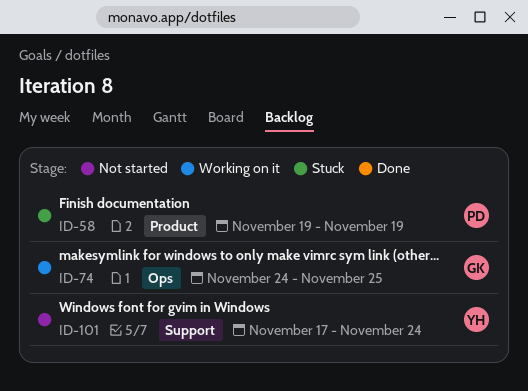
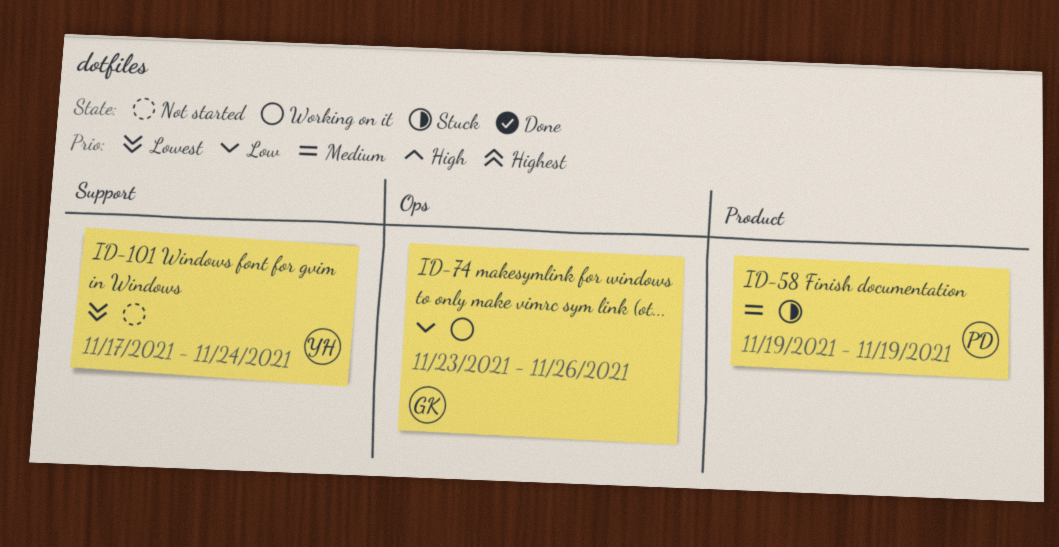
ID-74, start: Nov 24 -> Nov 23
ID-74, due: Nov 25 -> Nov 26

